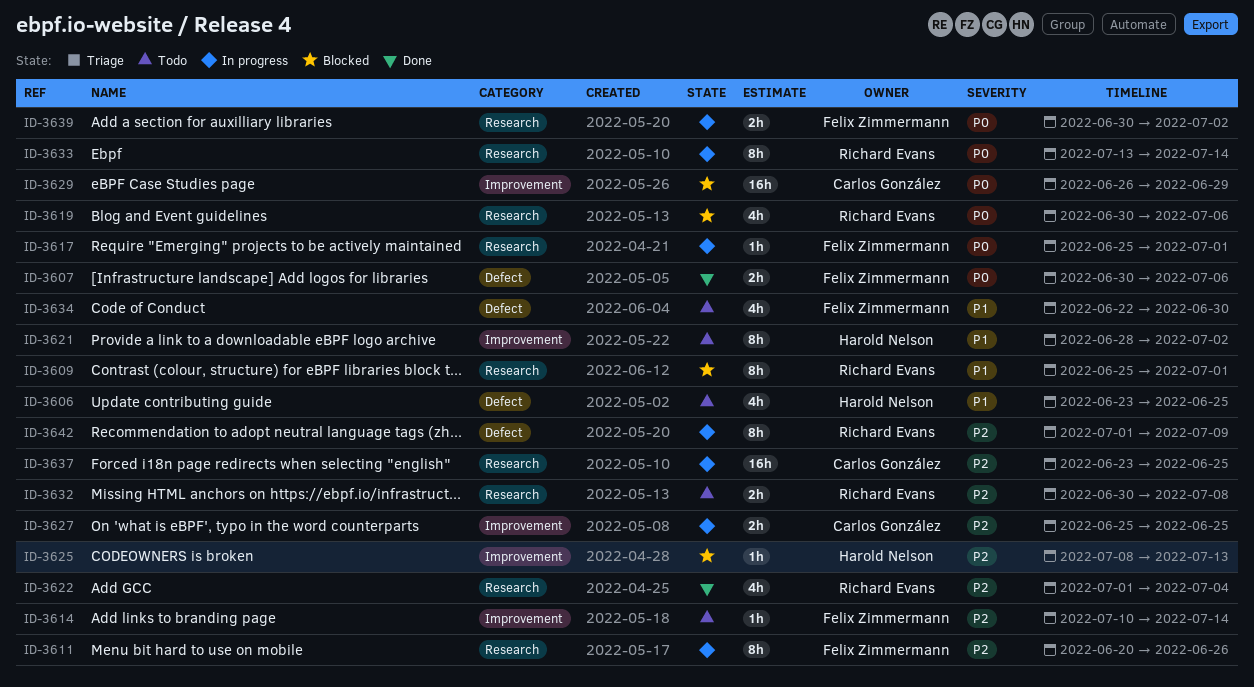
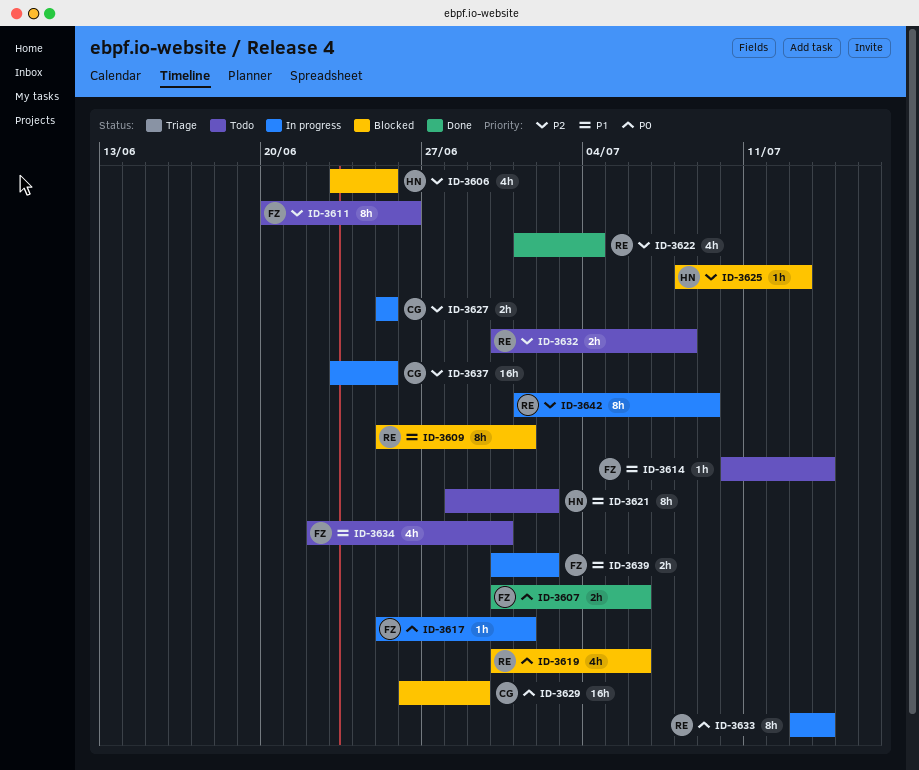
ID-3606, status: Todo -> Blocked
ID-3606, priority: P1 -> P2
ID-3611, status: In progress -> Todo
ID-3614, priority: P2 -> P1
ID-3639, priority: P0 -> P1

